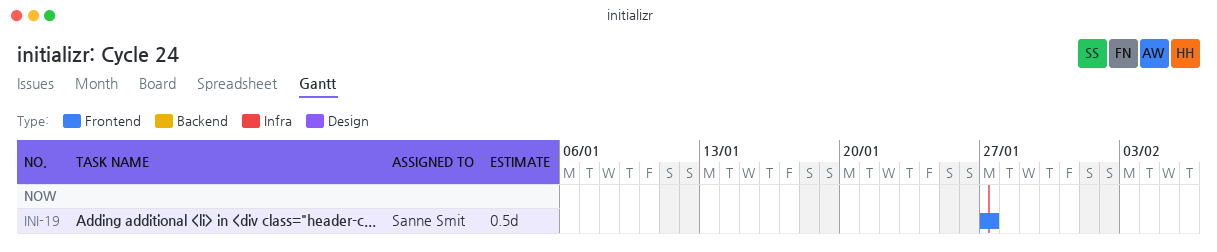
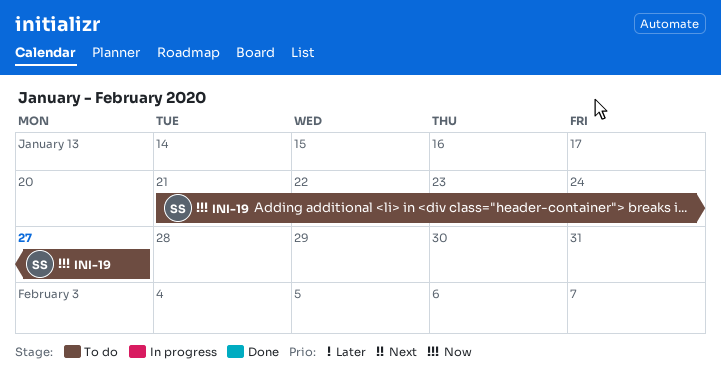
INI-19, start: Jan 27 -> Jan 21

